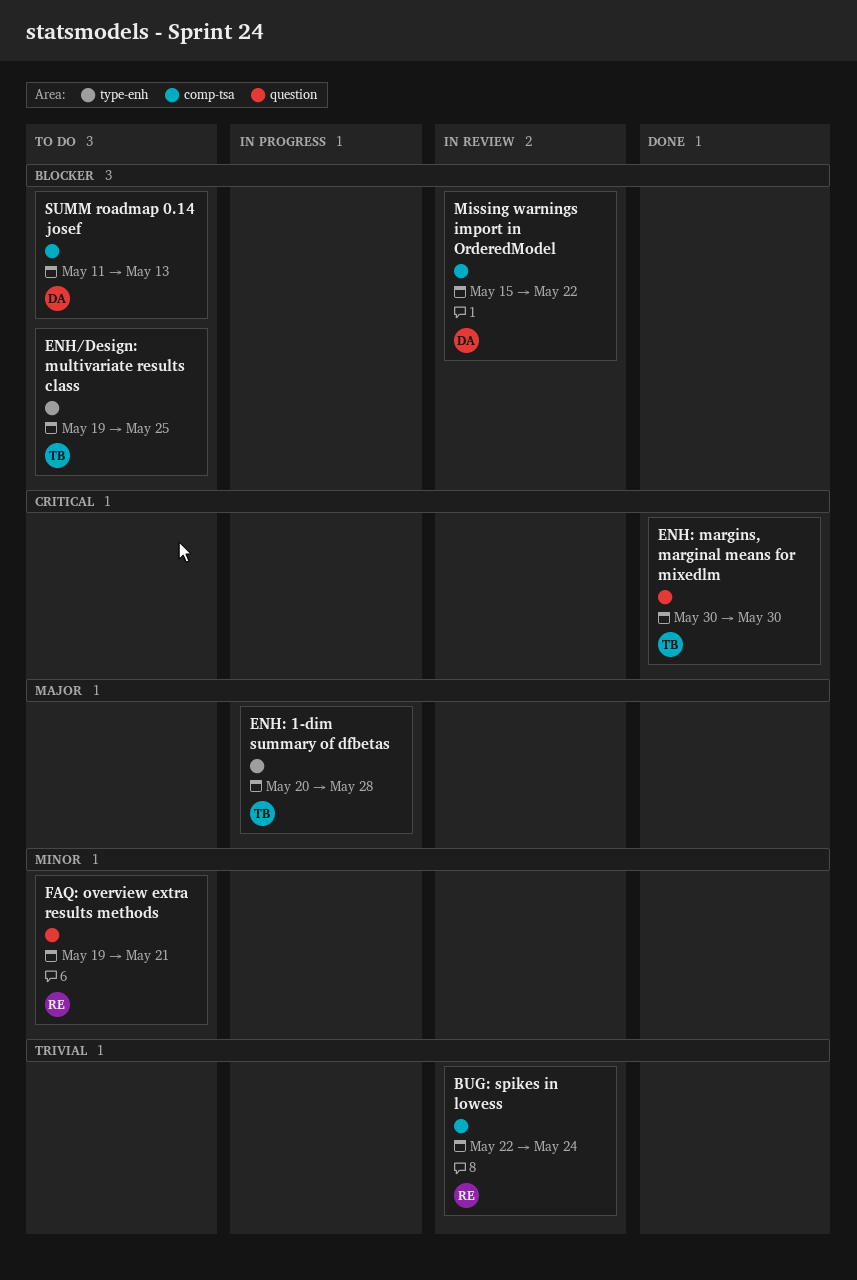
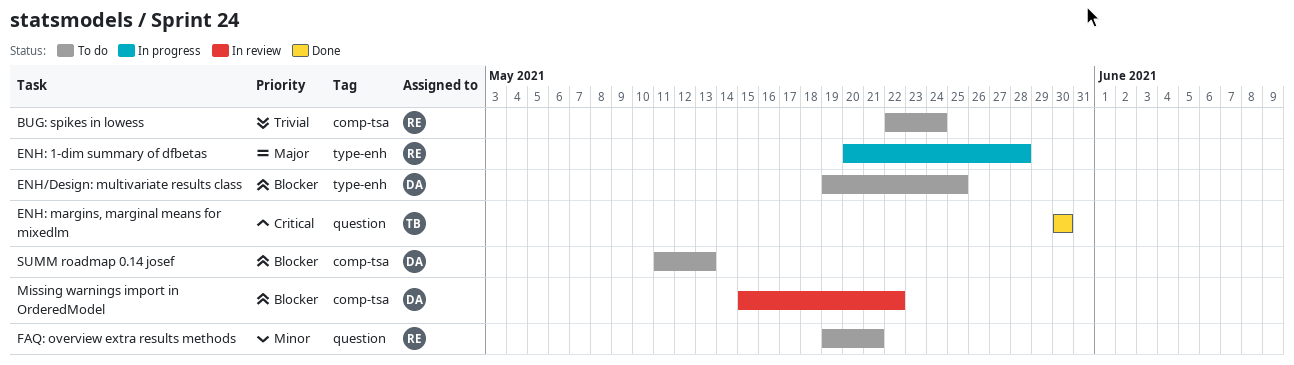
BUG: spikes in lowess, status: In review -> To do
ENH/Design: multivariate results class, owner: TB -> DA
ENH: 1-dim summary of dfbetas, owner: TB -> RE

